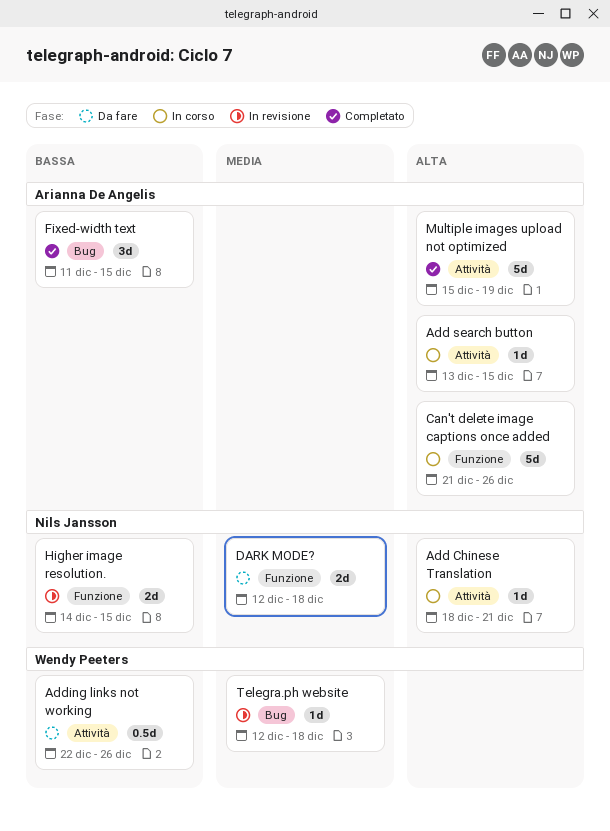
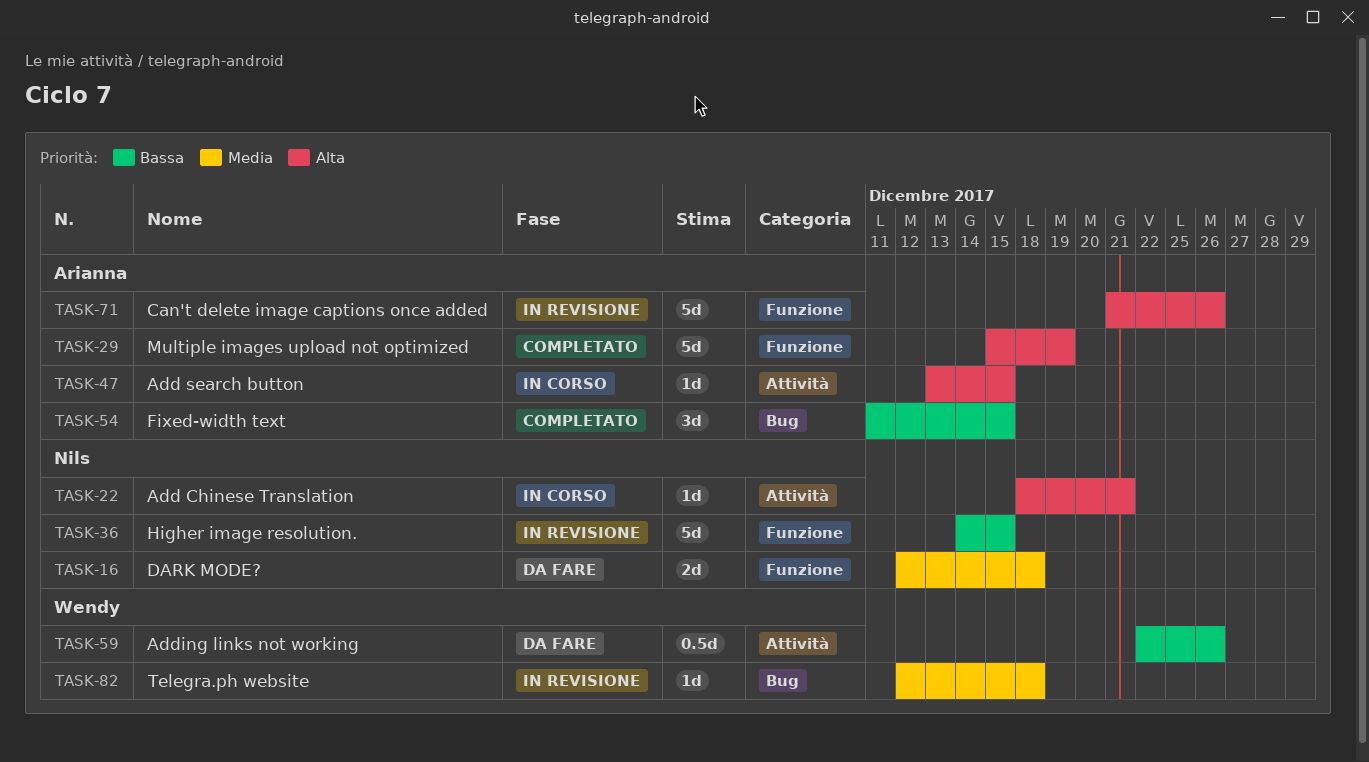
Can't delete image captions once added, status: In corso -> In revisione
Higher image resolution., estimate: 2d -> 5d
Multiple images upload not optimized, label: Attività -> Funzione

